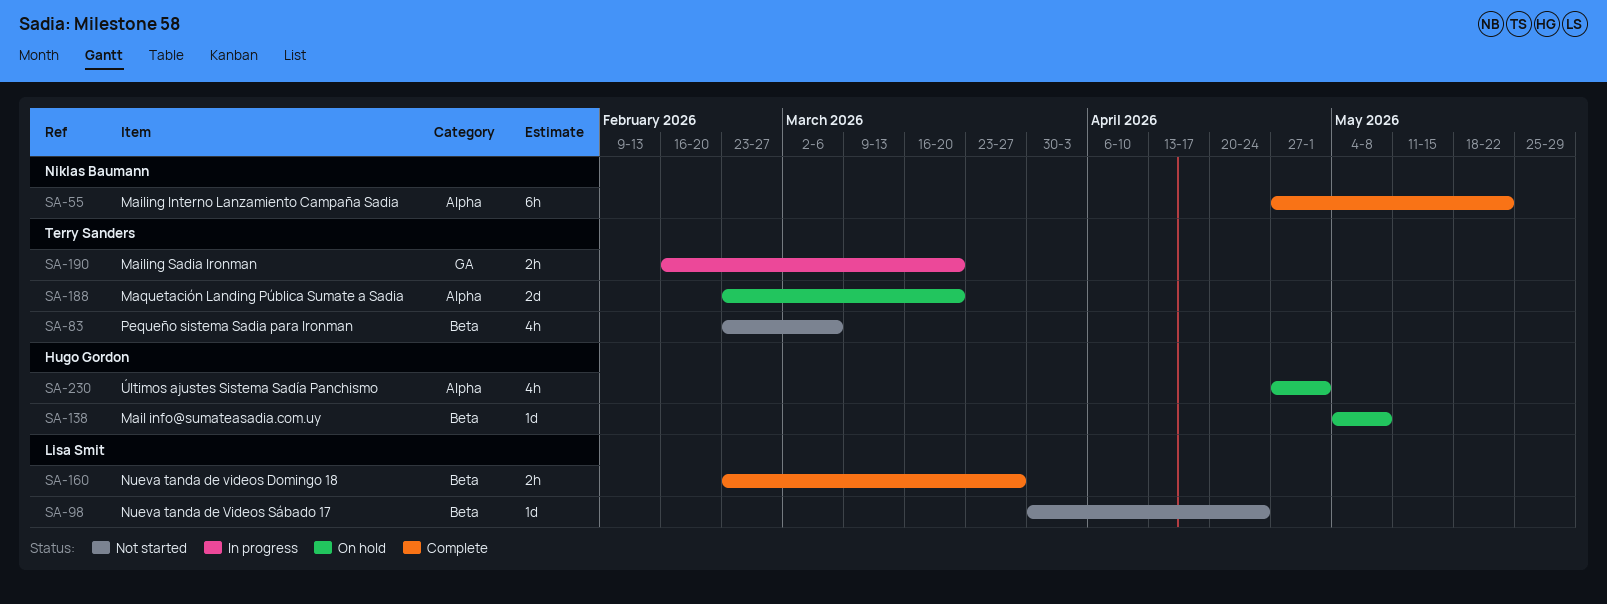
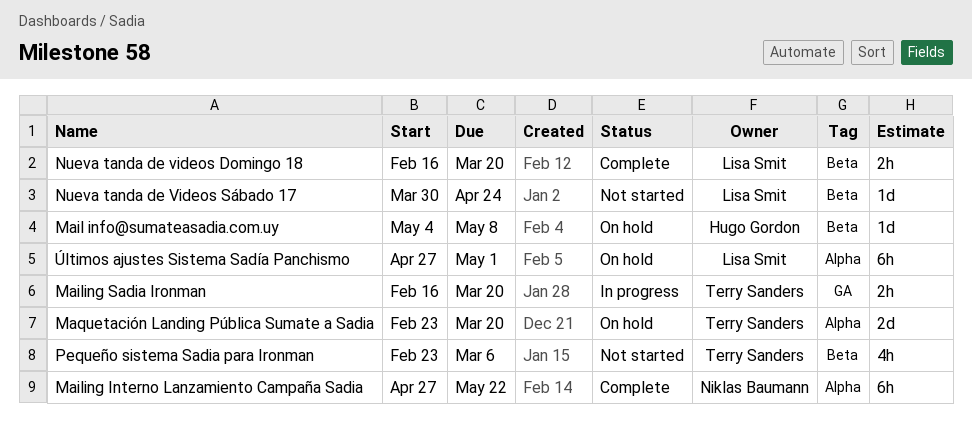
Nueva tanda de videos Domingo 18, start: Feb 23 -> Feb 16
Nueva tanda de videos Domingo 18, due: Mar 27 -> Mar 20
Últimos ajustes Sistema Sadía Panchismo, owner: Hugo Gordon -> Lisa Smit
Últimos ajustes Sistema Sadía Panchismo, estimate: 4h -> 6h

